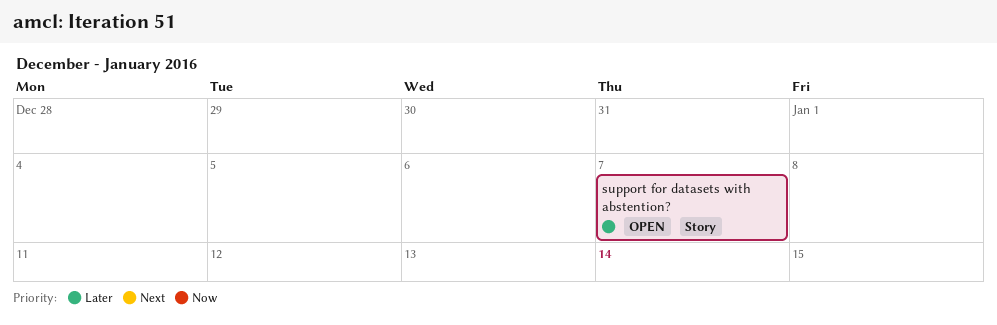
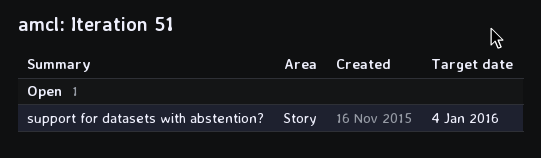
support for datasets with abstention?, due: Jan 7 -> Jan 4

